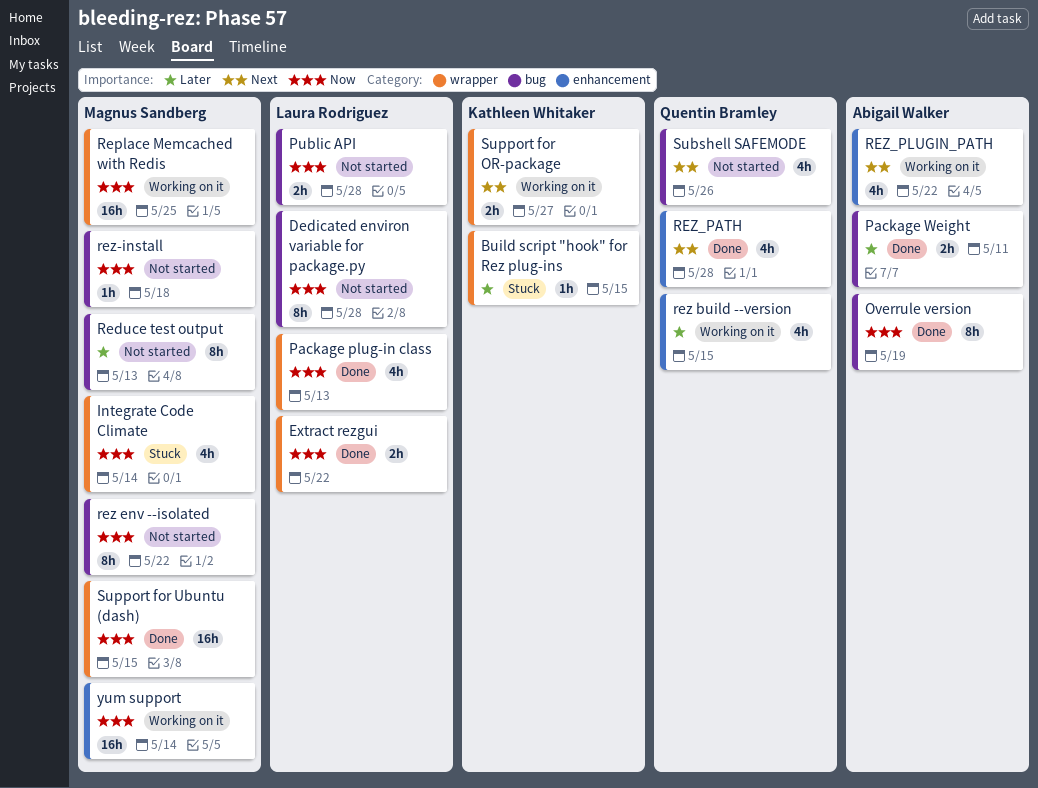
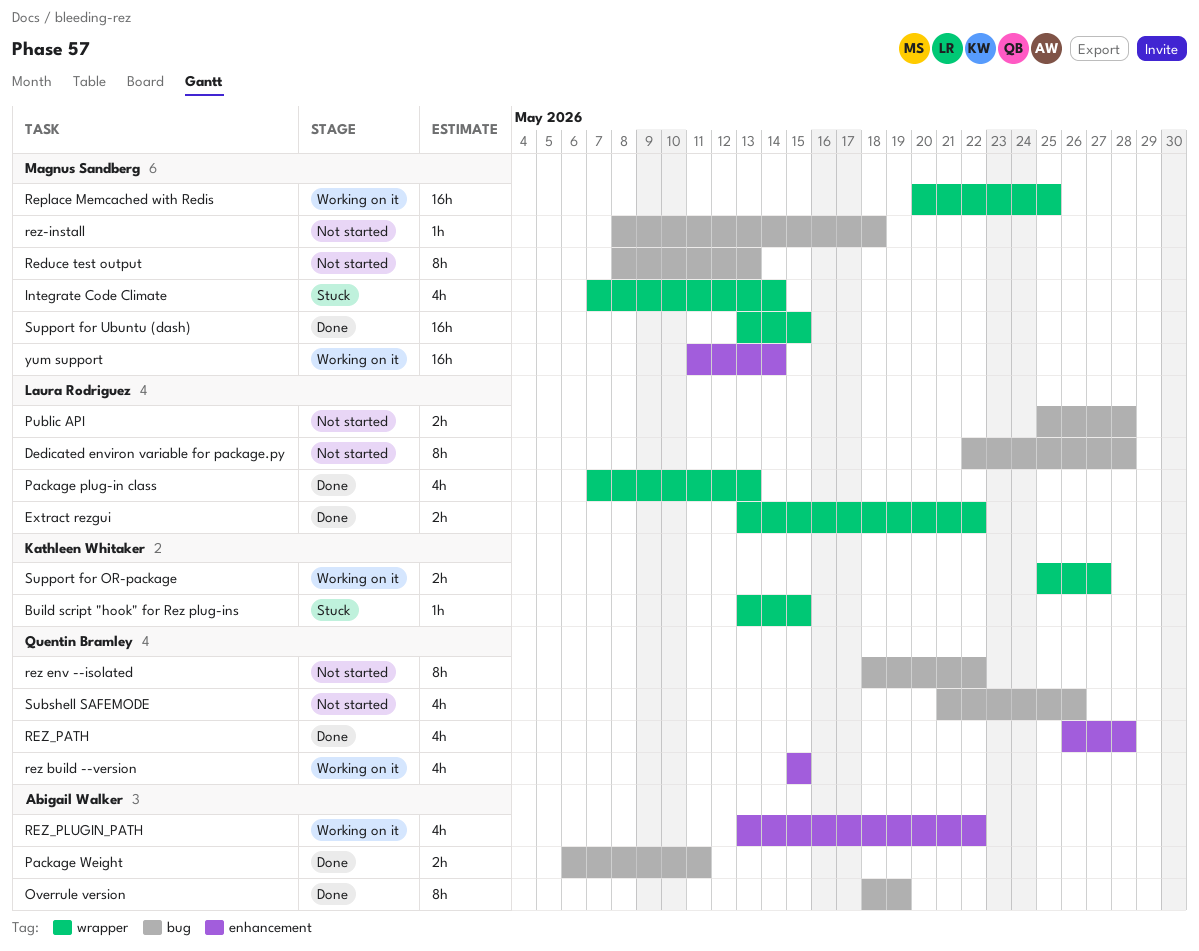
rez env --isolated, owner: Magnus Sandberg -> Quentin Bramley

